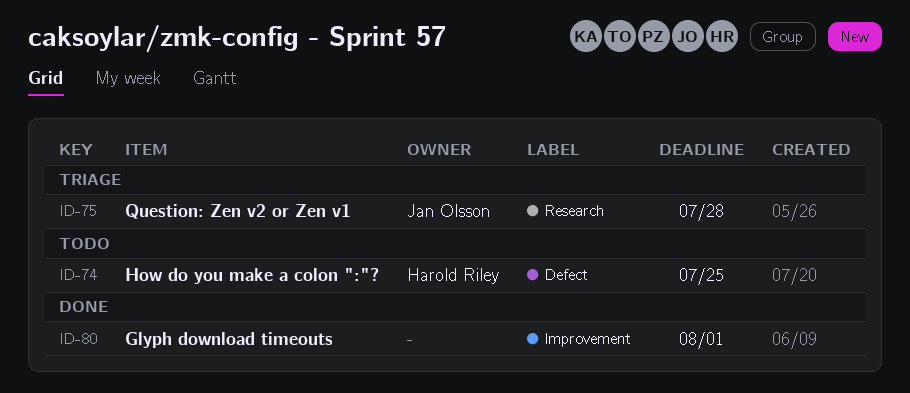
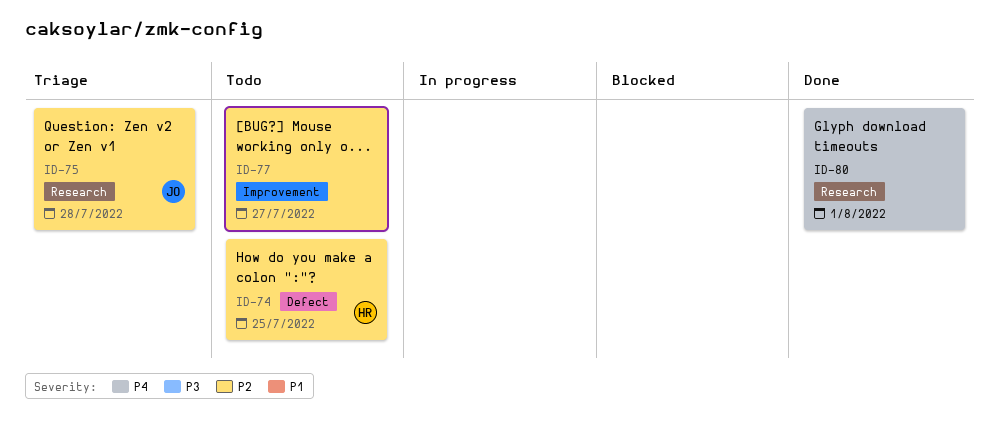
ID-77: none -> present
ID-80, label: Improvement -> Research

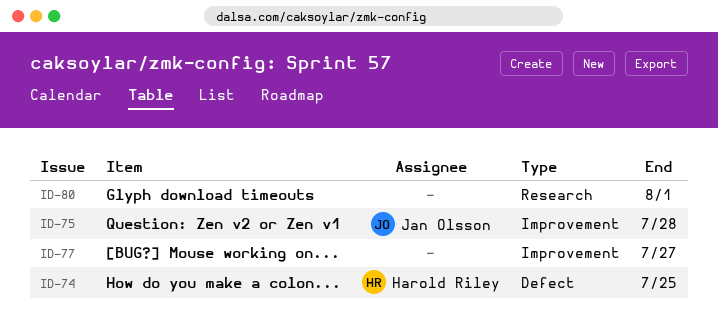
ID-75, label: Research -> Improvement

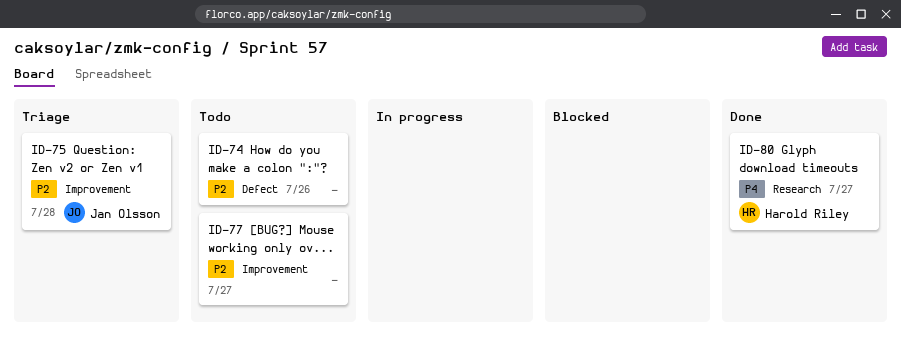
ID-74, owner: Harold Riley -> none
ID-74, due: Jul 25 -> Jul 26
ID-80, owner: none -> Harold Riley
ID-80, due: Aug 1 -> Jul 27

